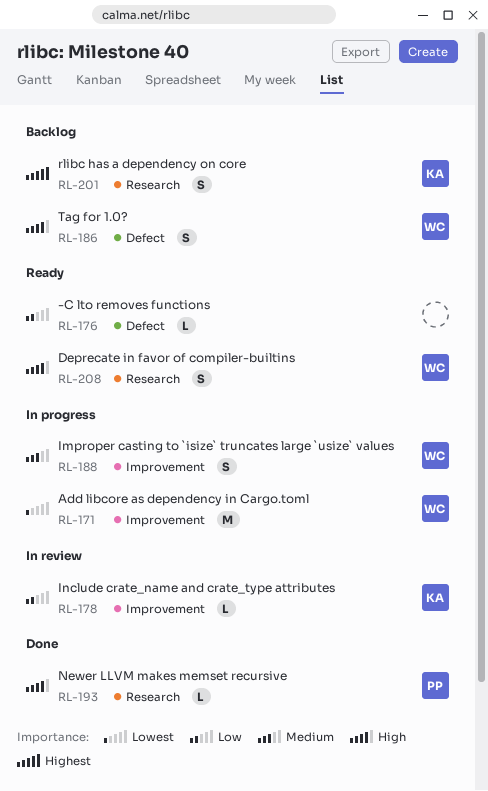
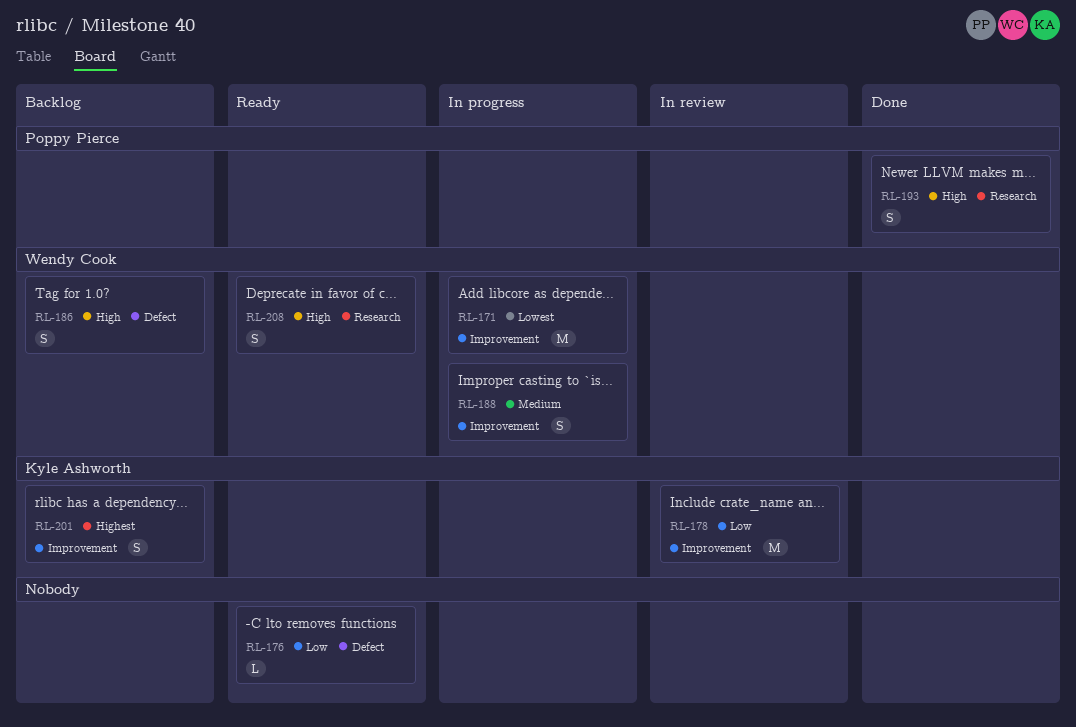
RL-178, estimate: L -> M
RL-193, estimate: L -> S
RL-201, label: Research -> Improvement

